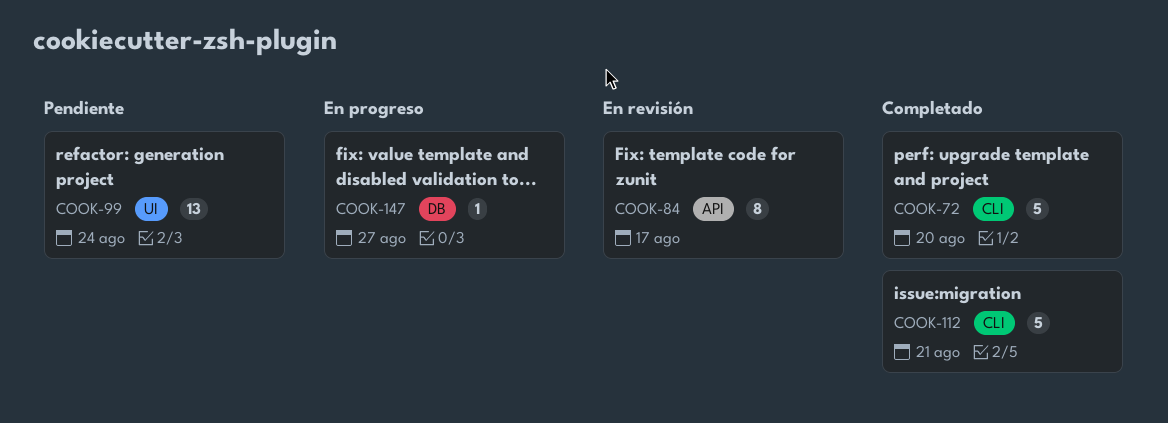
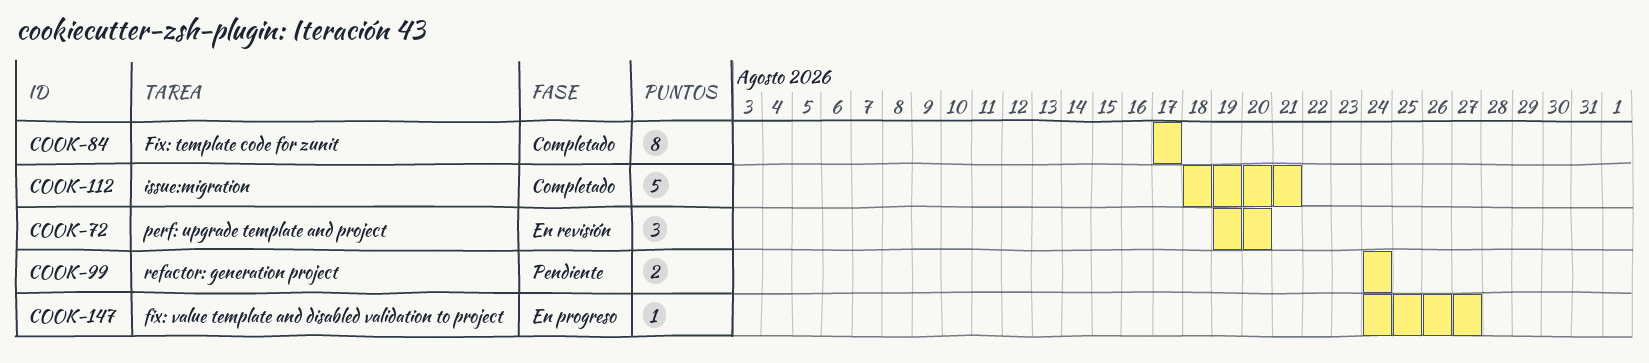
COOK-72, status: Completado -> En revisión
COOK-72, estimate: 5 -> 3
COOK-84, status: En revisión -> Completado
COOK-99, estimate: 13 -> 2

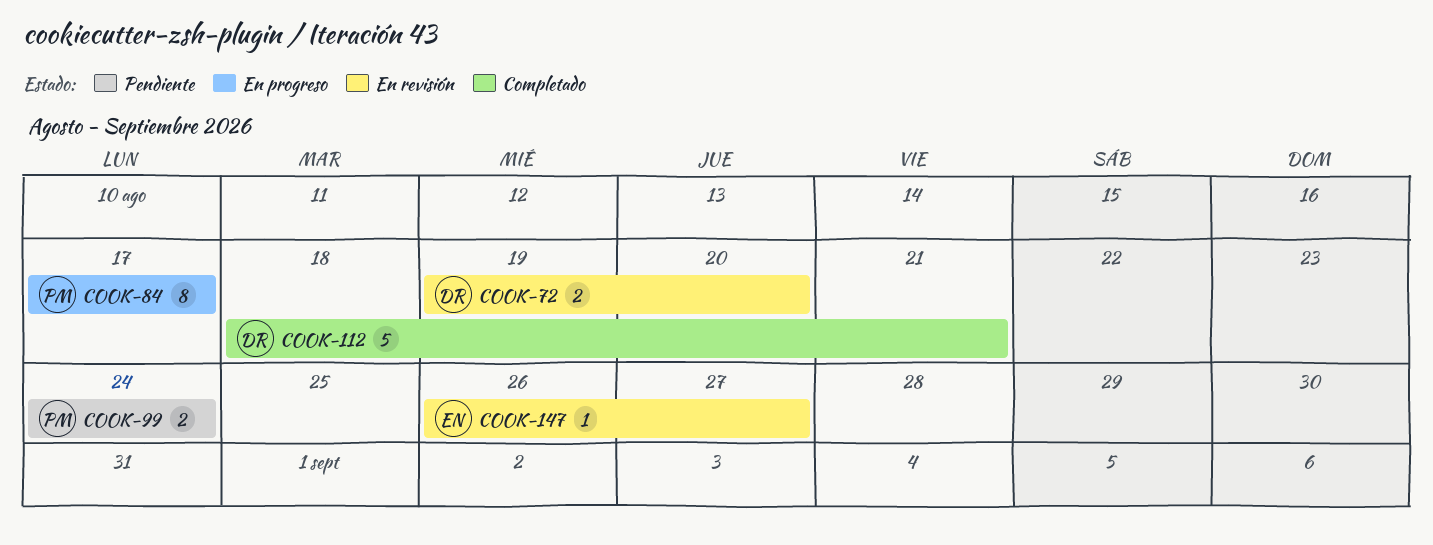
COOK-72, estimate: 3 -> 2
COOK-84, status: Completado -> En progreso
COOK-147, status: En progreso -> En revisión
COOK-147, start: Aug 24 -> Aug 26

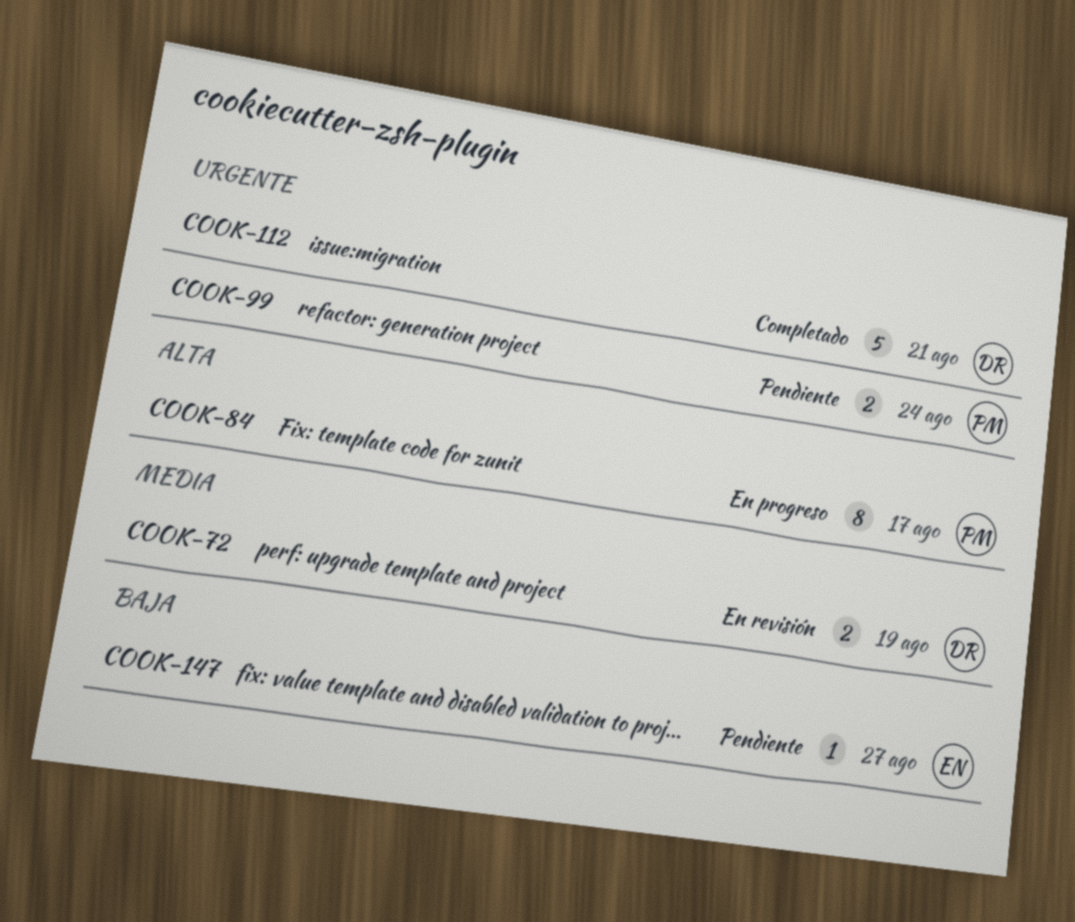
COOK-72, due: Aug 20 -> Aug 19
COOK-147, status: En revisión -> Pendiente

